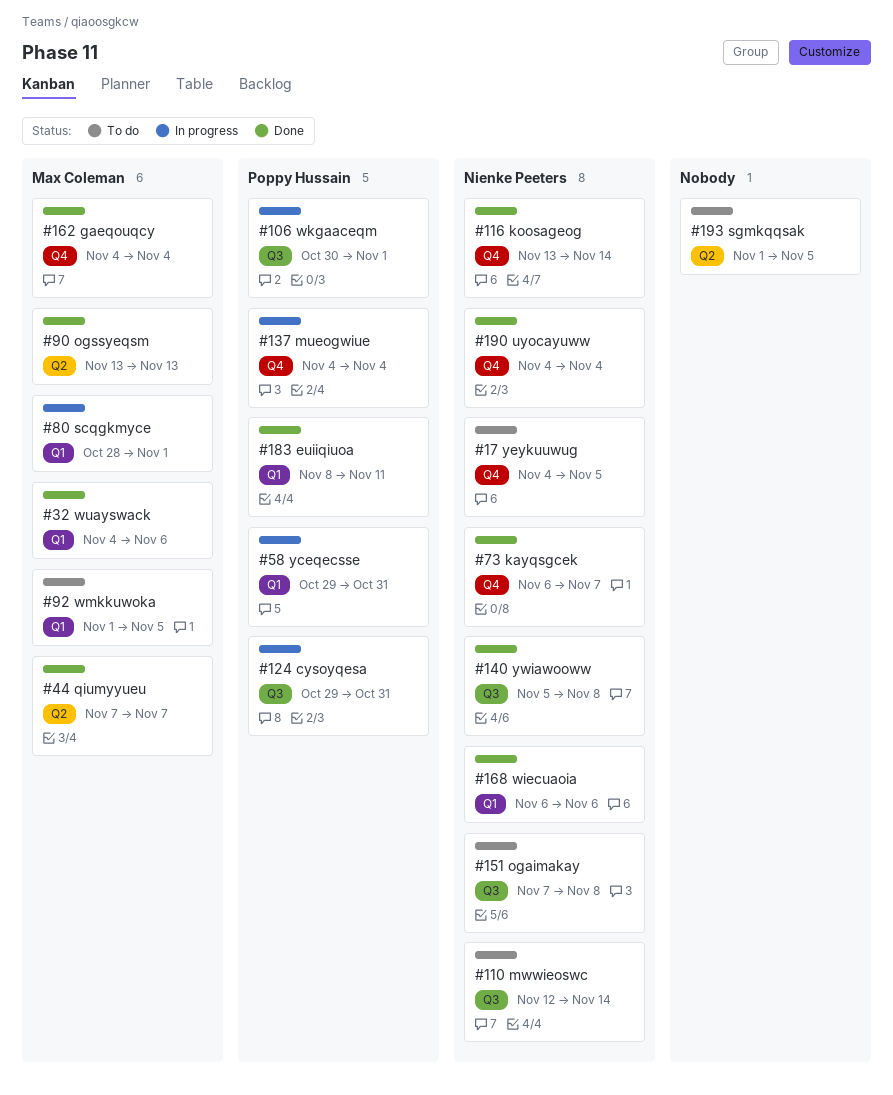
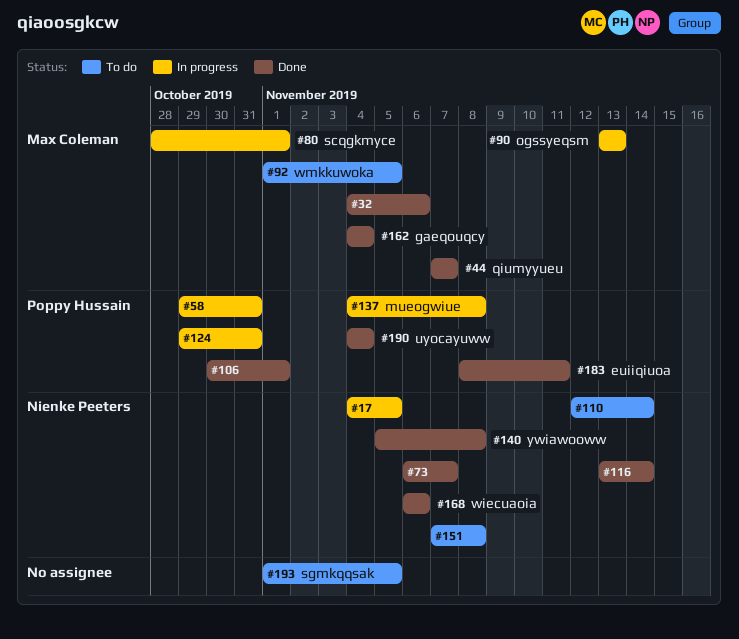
#17, status: To do -> In progress
#90, status: Done -> In progress
#106, status: In progress -> Done
#137, due: Nov 4 -> Nov 8
#190, owner: Nienke Peeters -> Poppy Hussain

